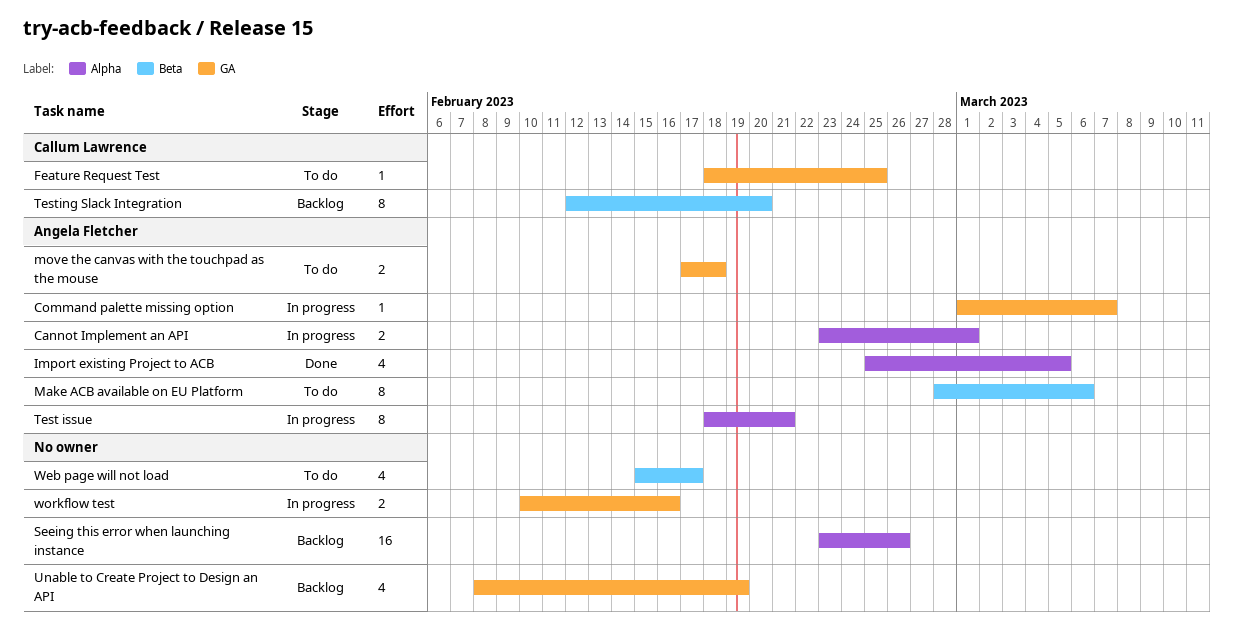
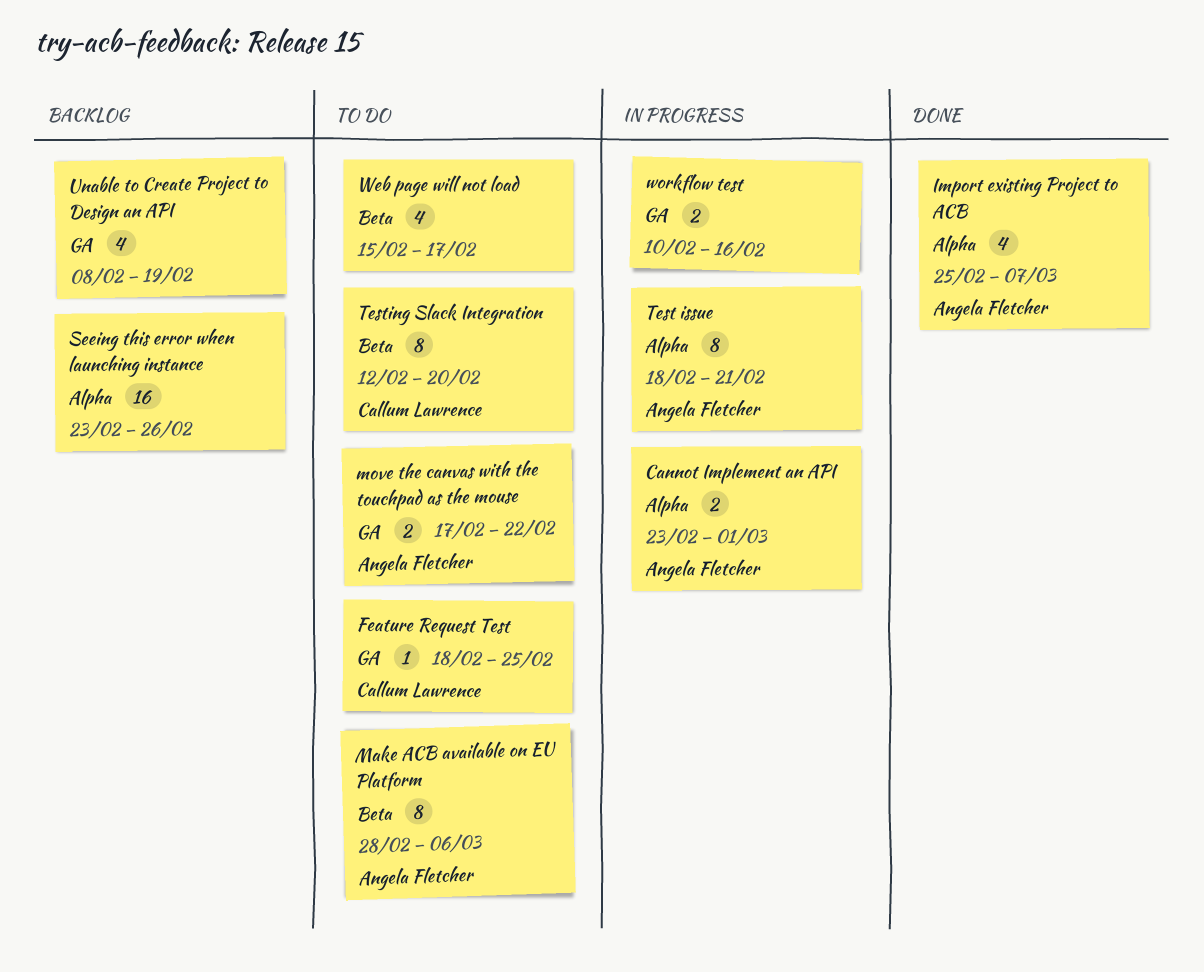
Command palette missing option: present -> none
Import existing Project to ACB, due: Mar 5 -> Mar 7
move the canvas with the touchpad as the mouse, due: Feb 18 -> Feb 22
Testing Slack Integration, status: Backlog -> To do

